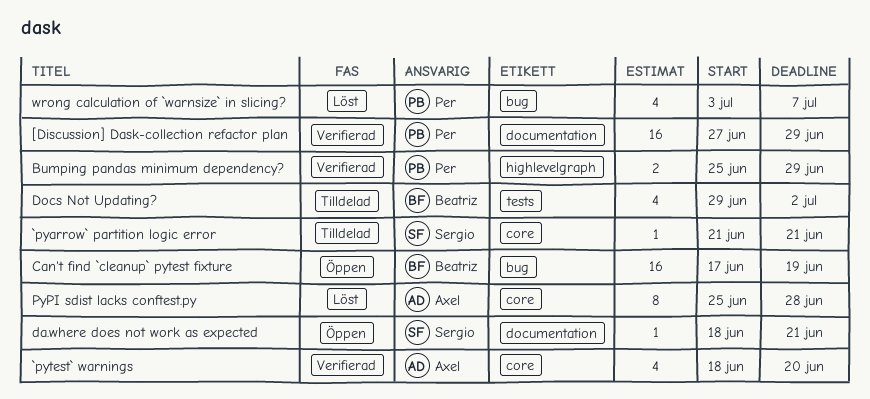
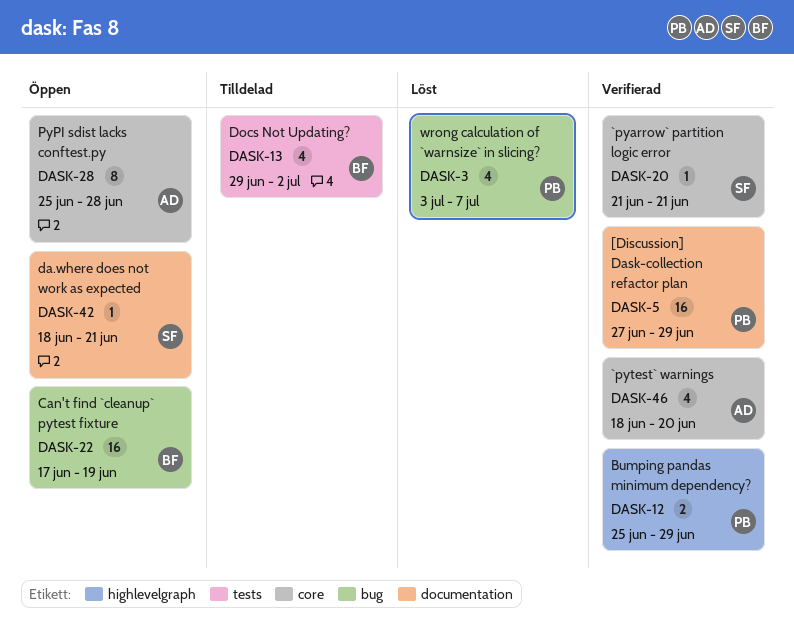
`pyarrow` partition logic error, status: Tilldelad -> Verifierad
PyPI sdist lacks conftest.py, status: Löst -> Öppen

